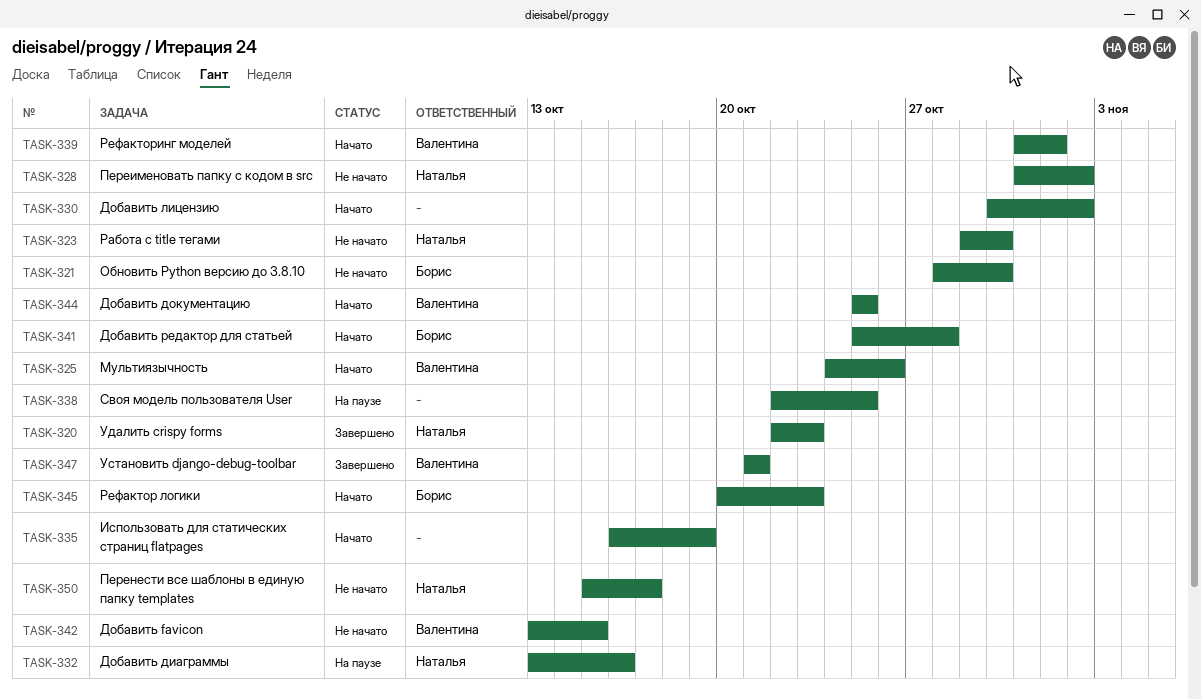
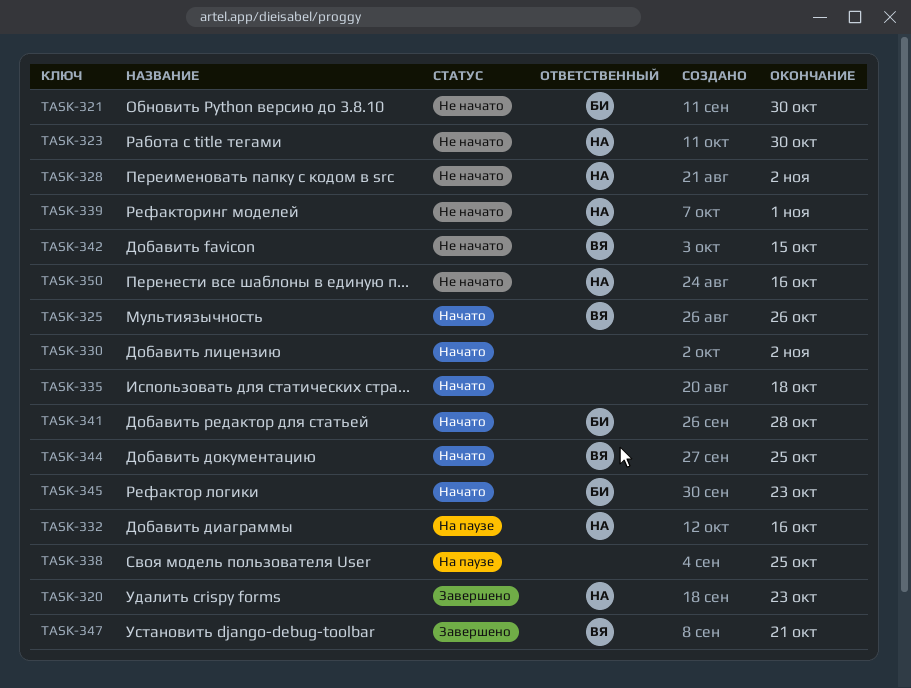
TASK-335, due: Oct 19 -> Oct 18
TASK-339, status: Начато -> Не начато
TASK-339, owner: Валентина -> Наталья
TASK-350, due: Oct 17 -> Oct 16

